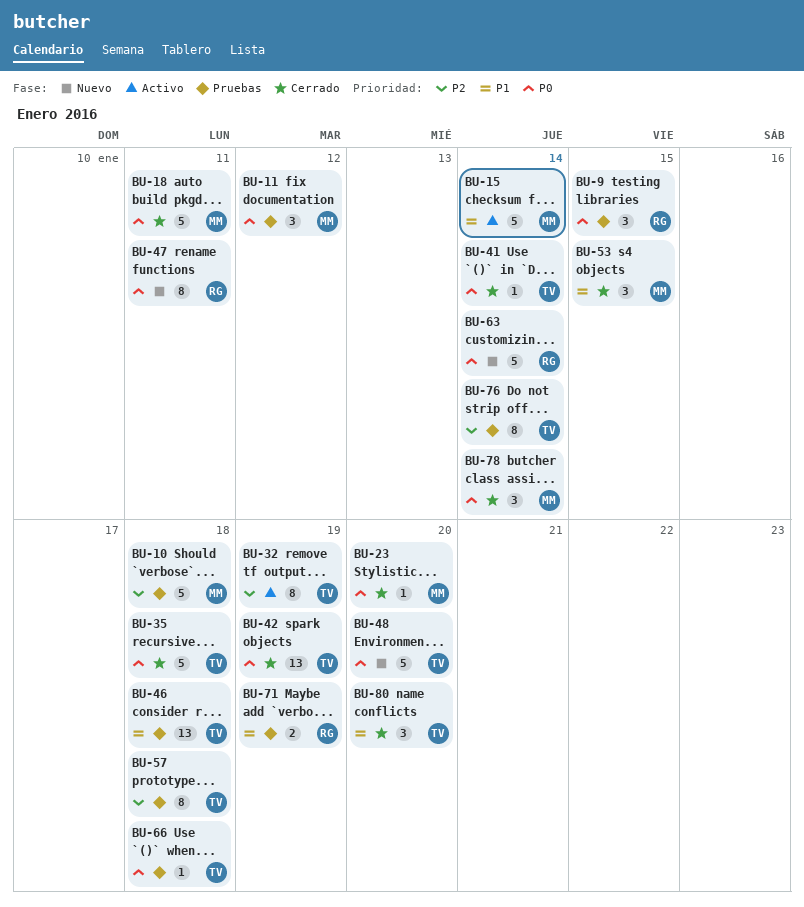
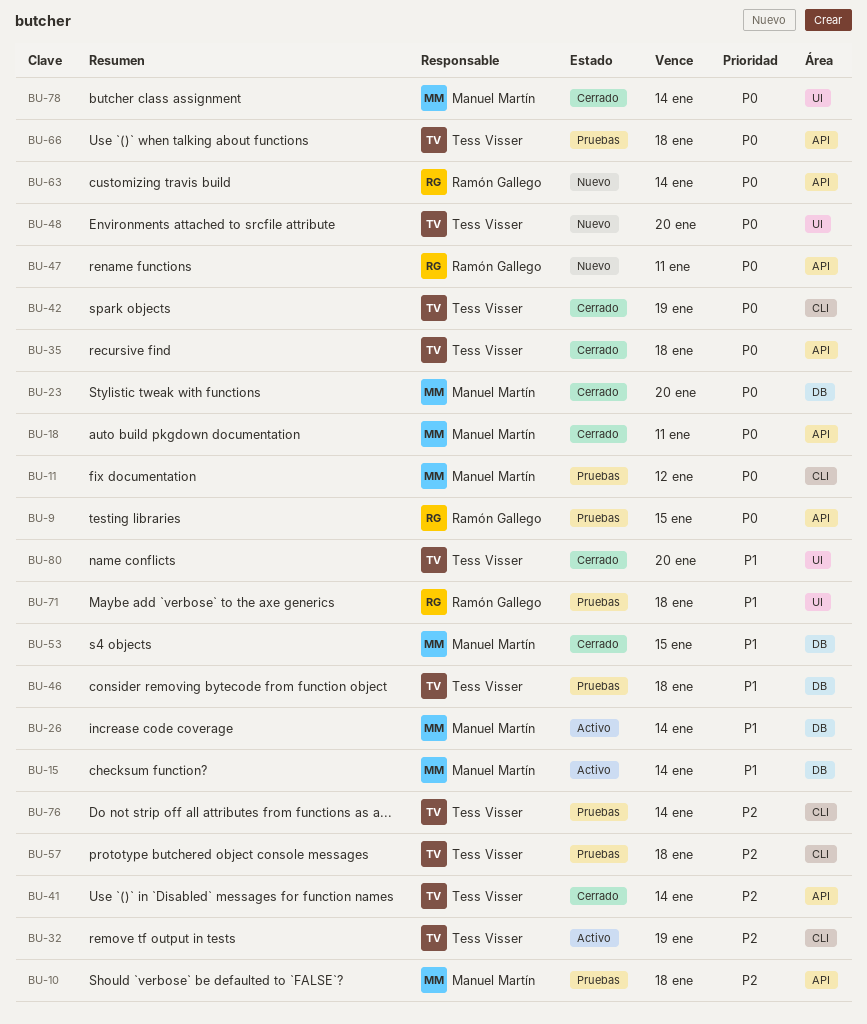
BU-26: none -> present
BU-41, priority: P0 -> P2
BU-71, due: Jan 19 -> Jan 18

